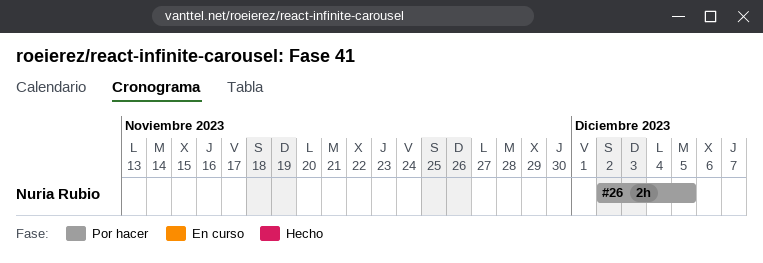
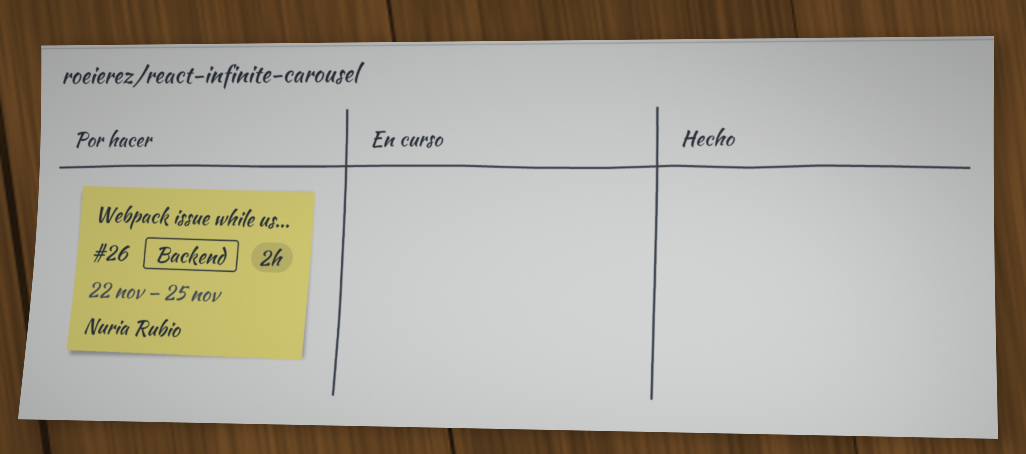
#26, start: Dec 2 -> Nov 22
#26, due: Dec 5 -> Nov 25

